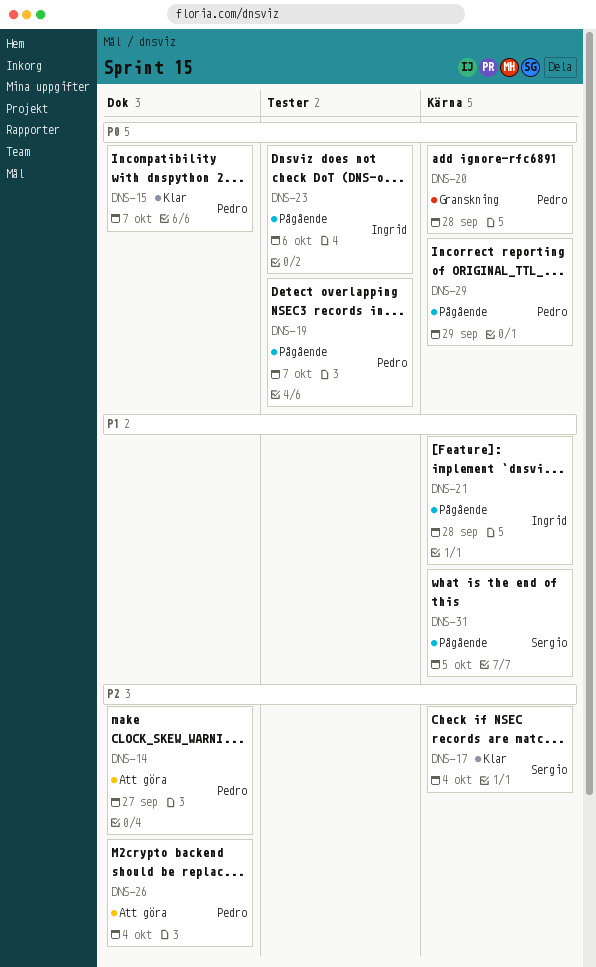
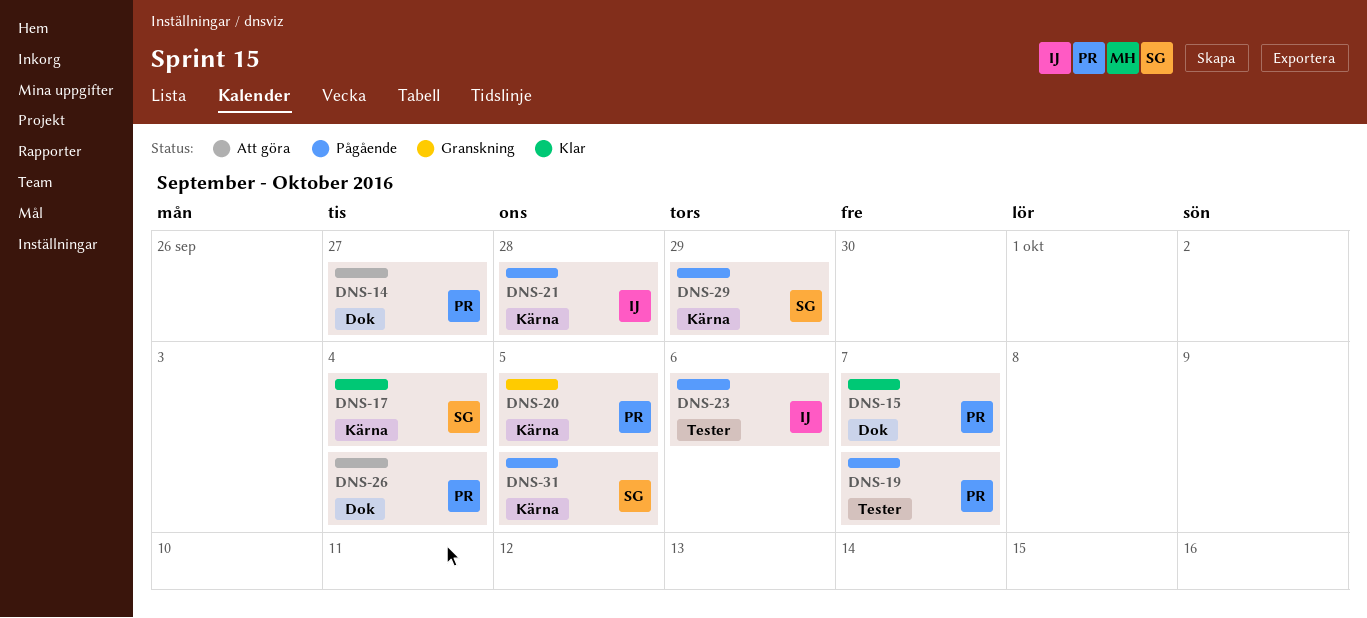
DNS-20, due: Sep 28 -> Oct 5
DNS-29, owner: Pedro -> Sergio

